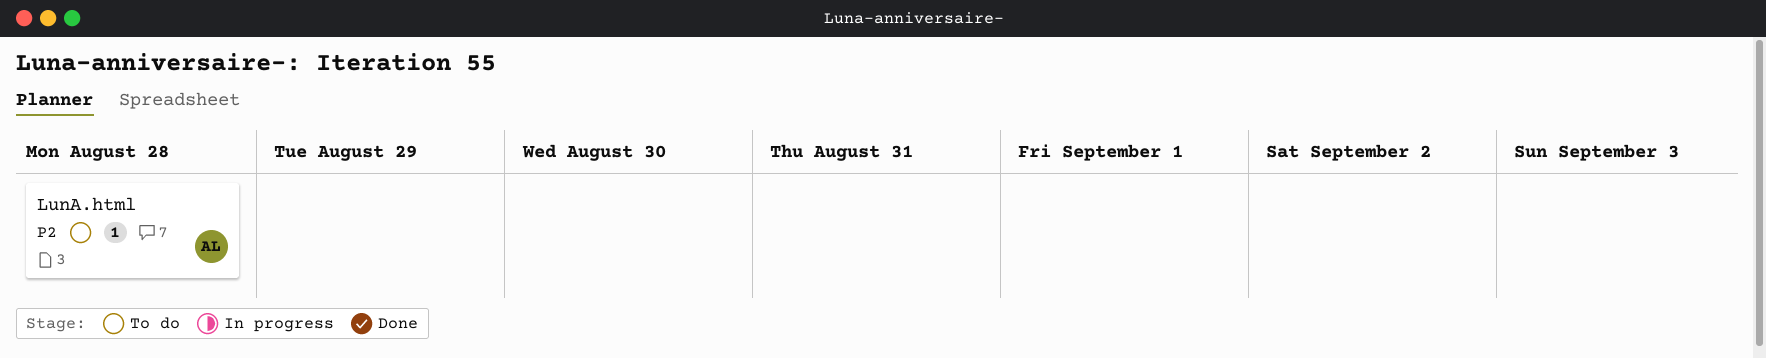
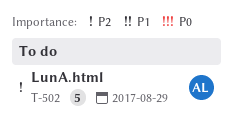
LunA.html, estimate: 1 -> 5
LunA.html, due: Aug 28 -> Aug 29

